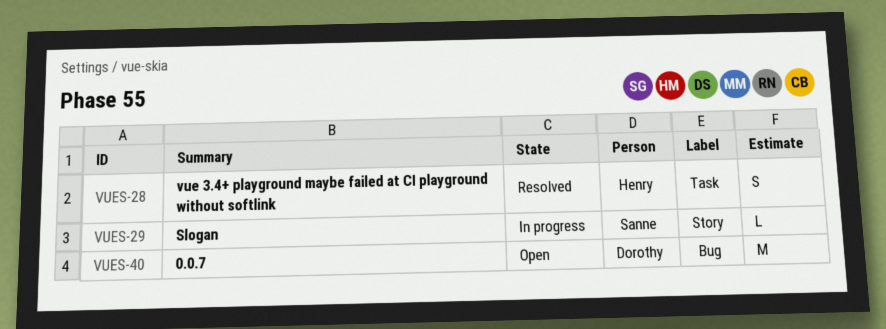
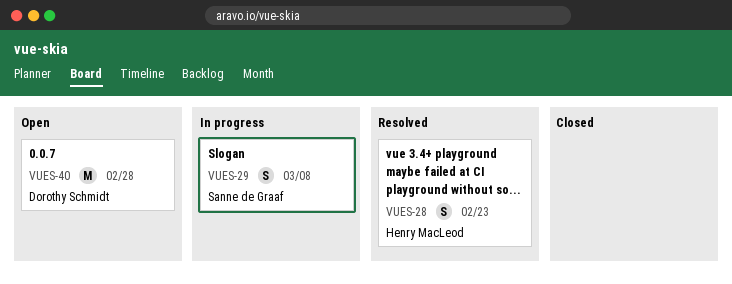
VUES-29, estimate: L -> S

